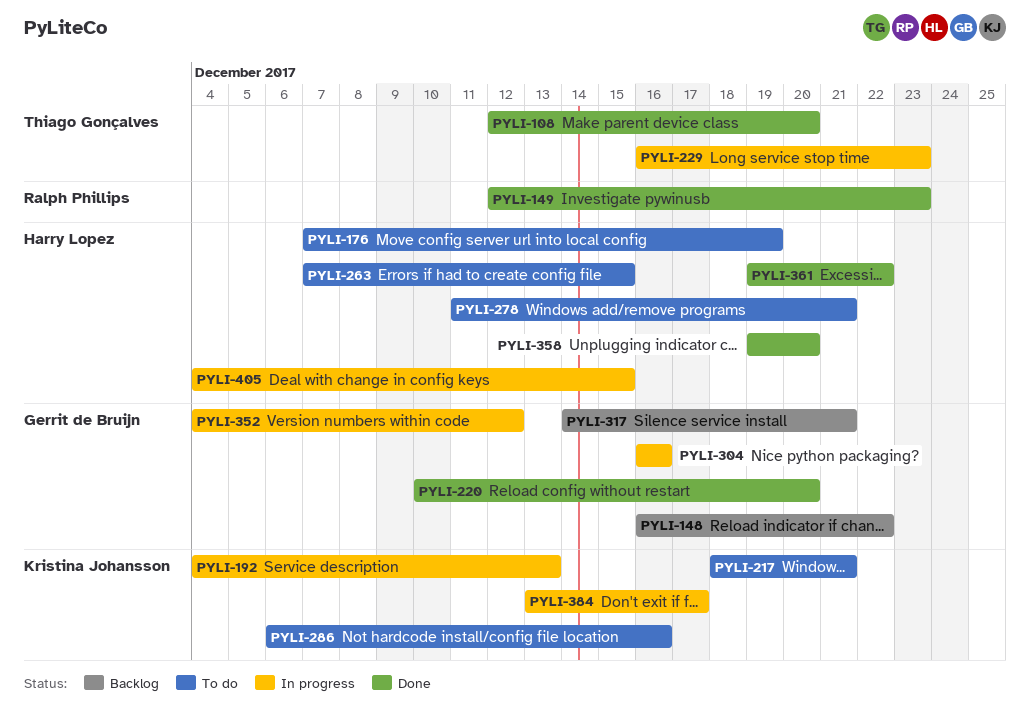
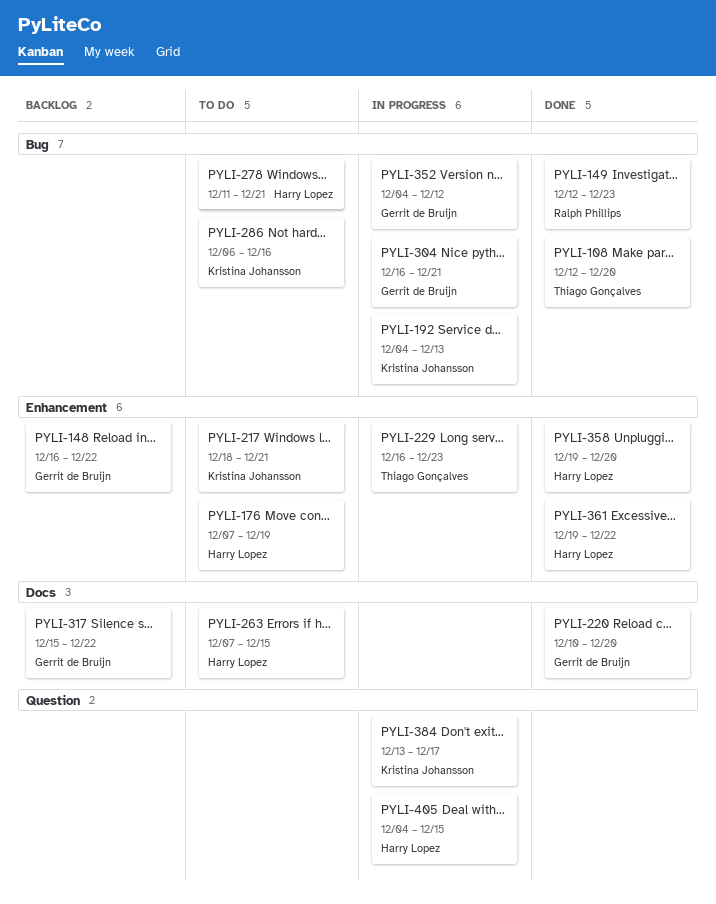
PYLI-304, due: Dec 16 -> Dec 21
PYLI-317, start: Dec 14 -> Dec 15
PYLI-317, due: Dec 21 -> Dec 22

